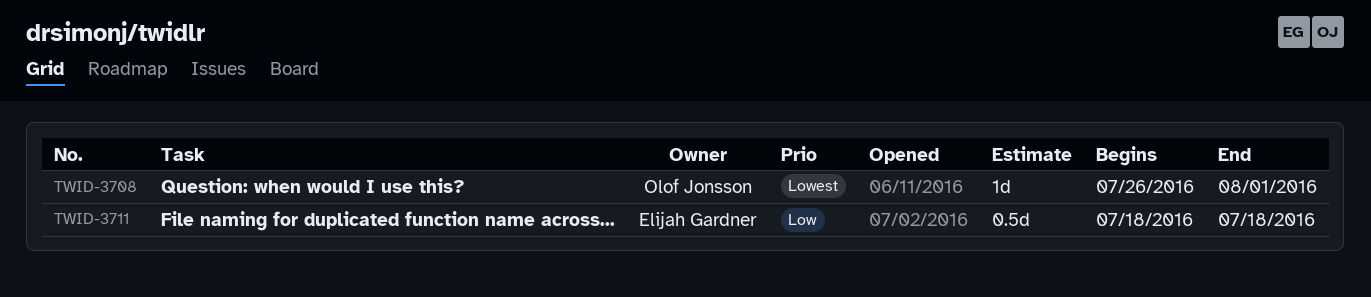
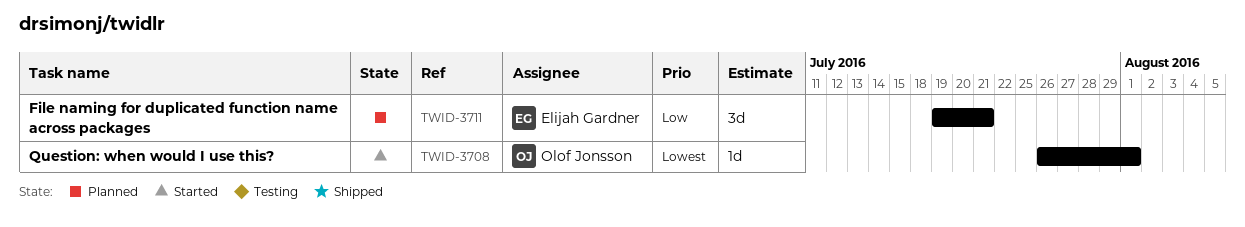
TWID-3711, estimate: 0.5d -> 3d
TWID-3711, start: Jul 18 -> Jul 19
TWID-3711, due: Jul 18 -> Jul 21

